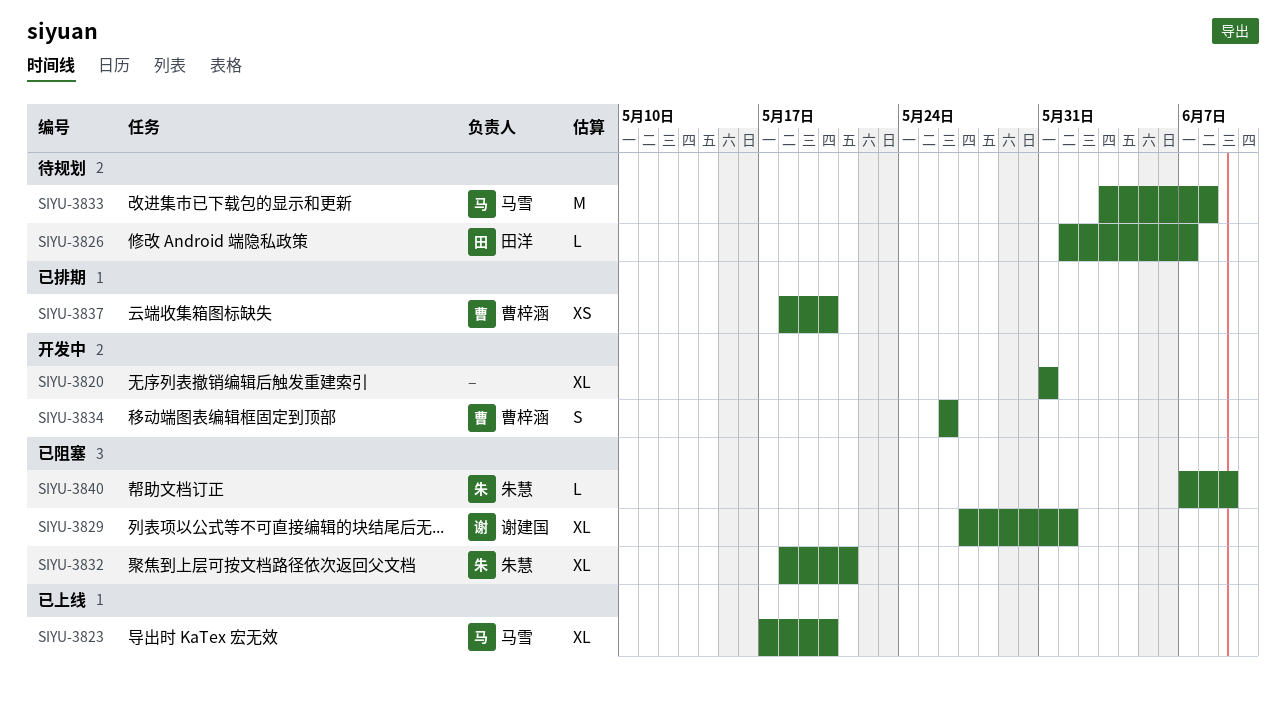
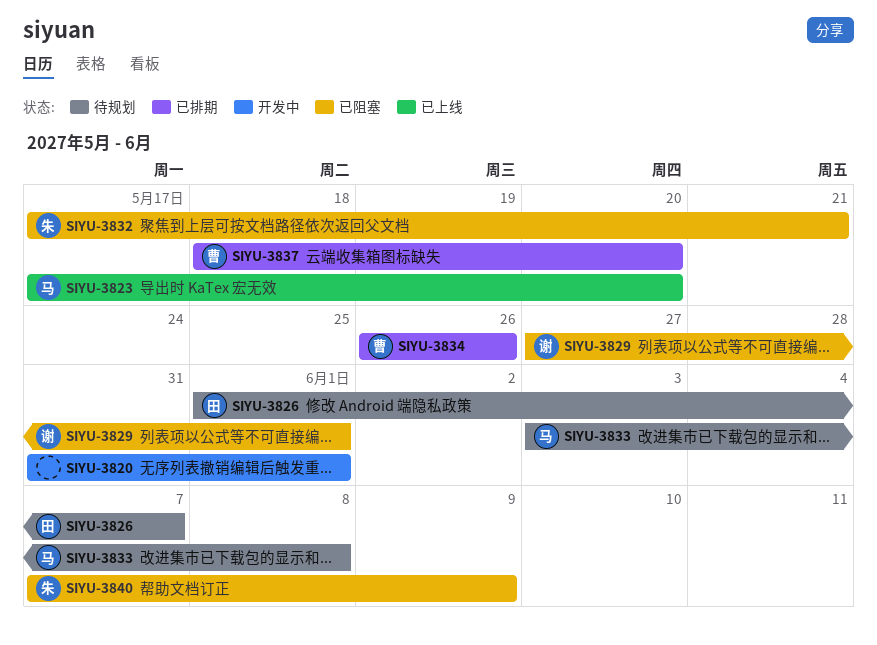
SIYU-3820, due: May 31 -> Jun 1
SIYU-3832, start: May 18 -> May 17
SIYU-3834, status: 开发中 -> 已排期

